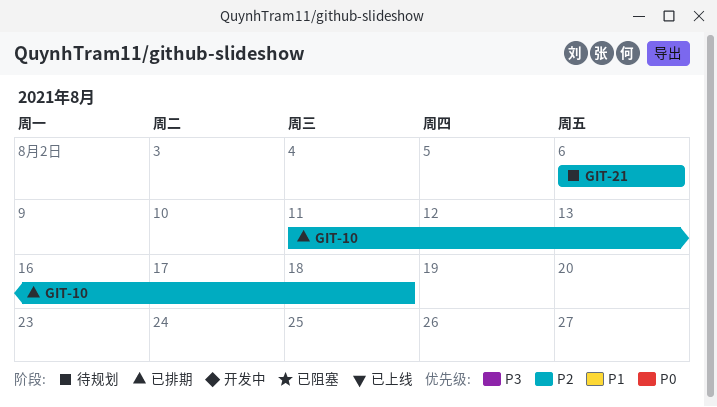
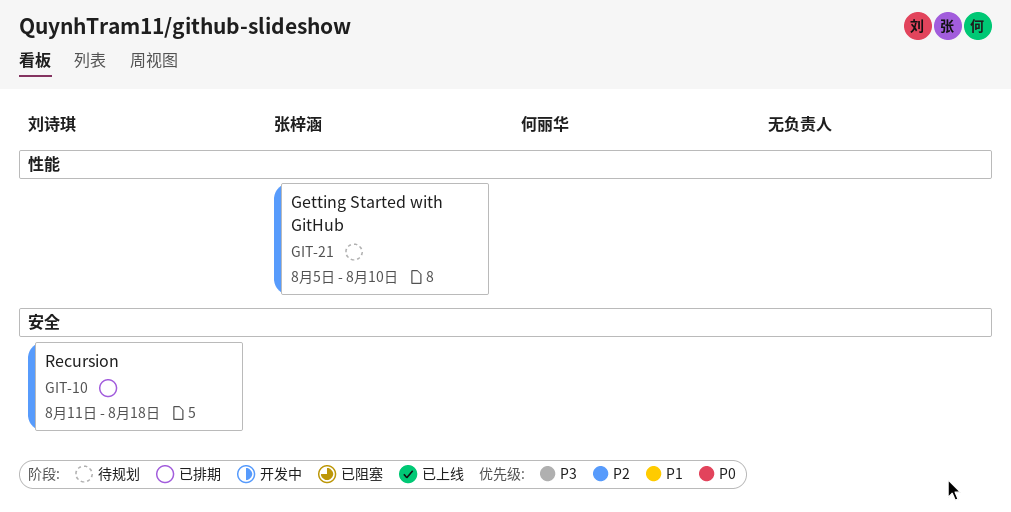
GIT-21, start: Aug 6 -> Aug 5
GIT-21, due: Aug 6 -> Aug 10

